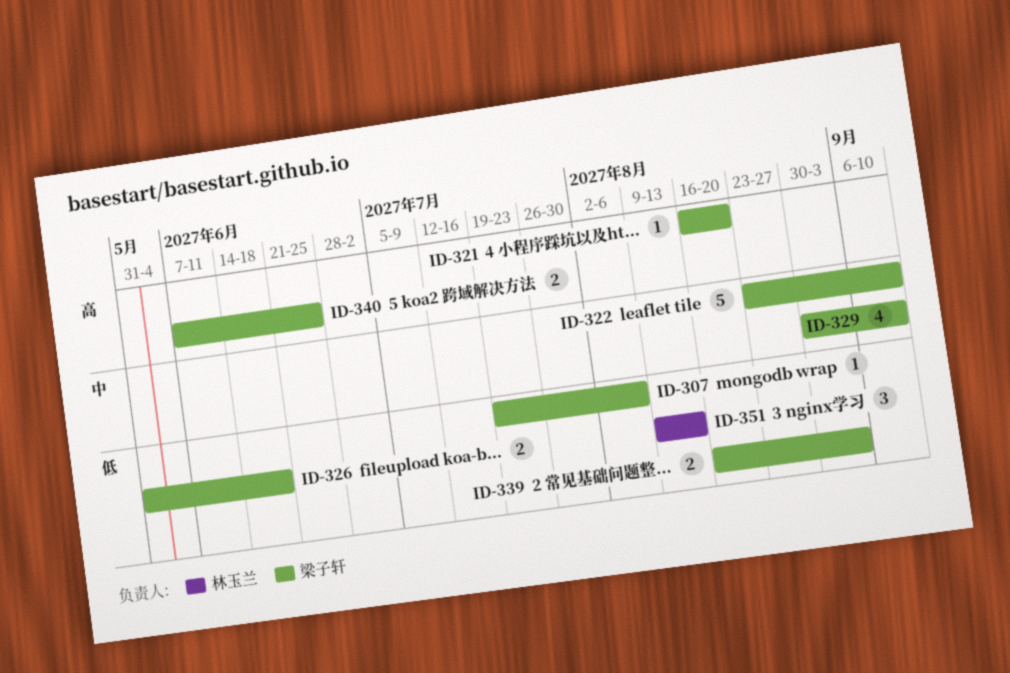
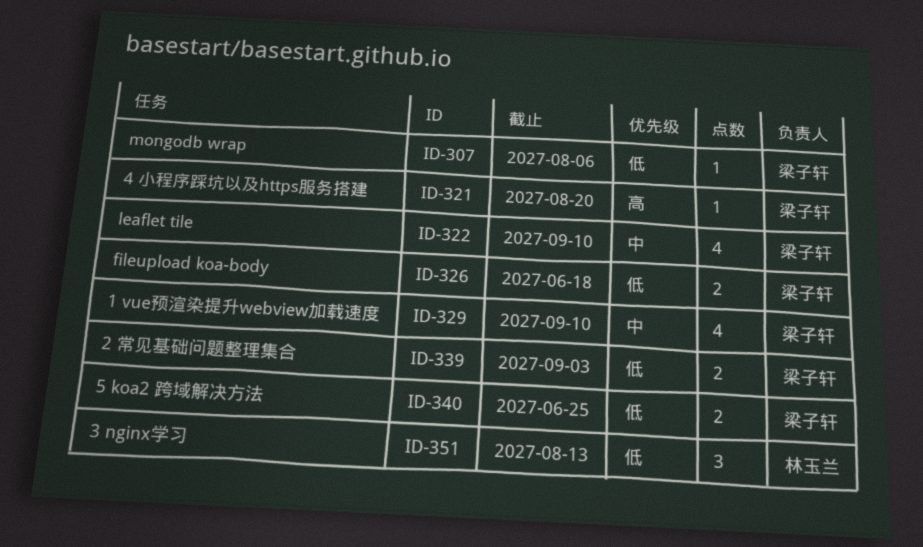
ID-322, estimate: 5 -> 4
ID-340, priority: 高 -> 低

